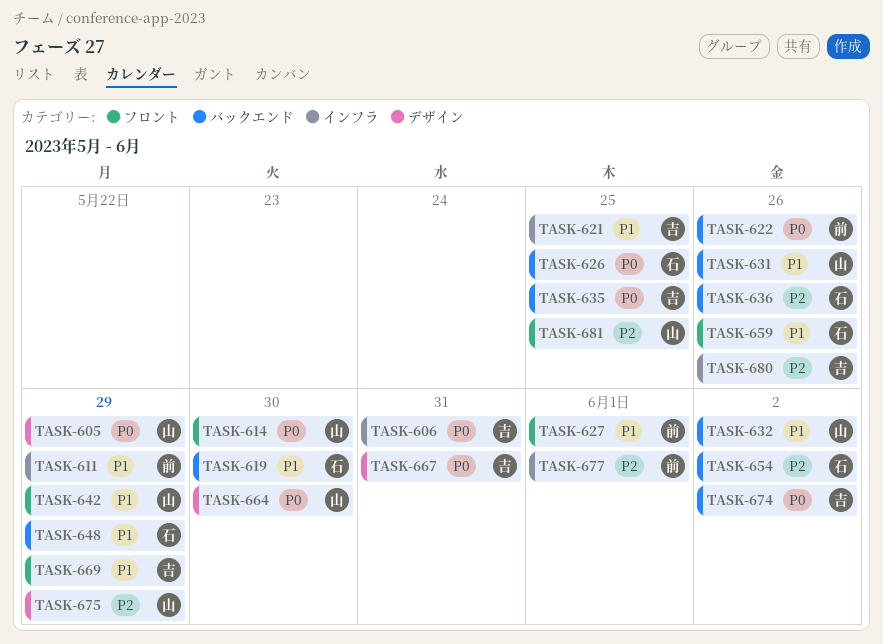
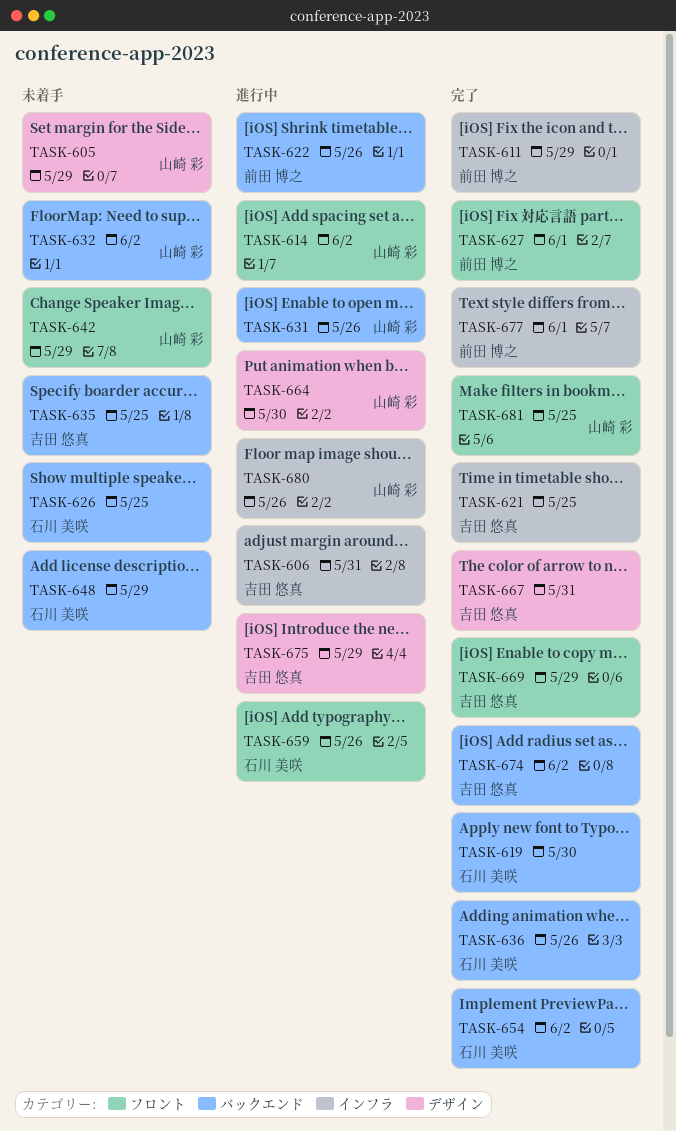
TASK-614, due: May 30 -> Jun 2
TASK-675, owner: 山崎 彩 -> 吉田 悠真
TASK-680, owner: 吉田 悠真 -> 山崎 彩

